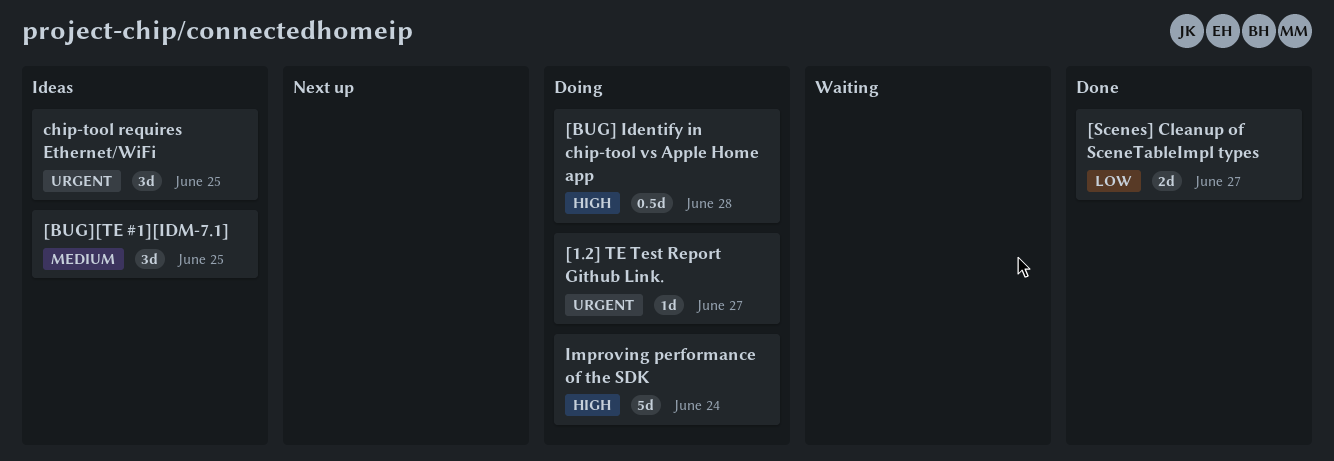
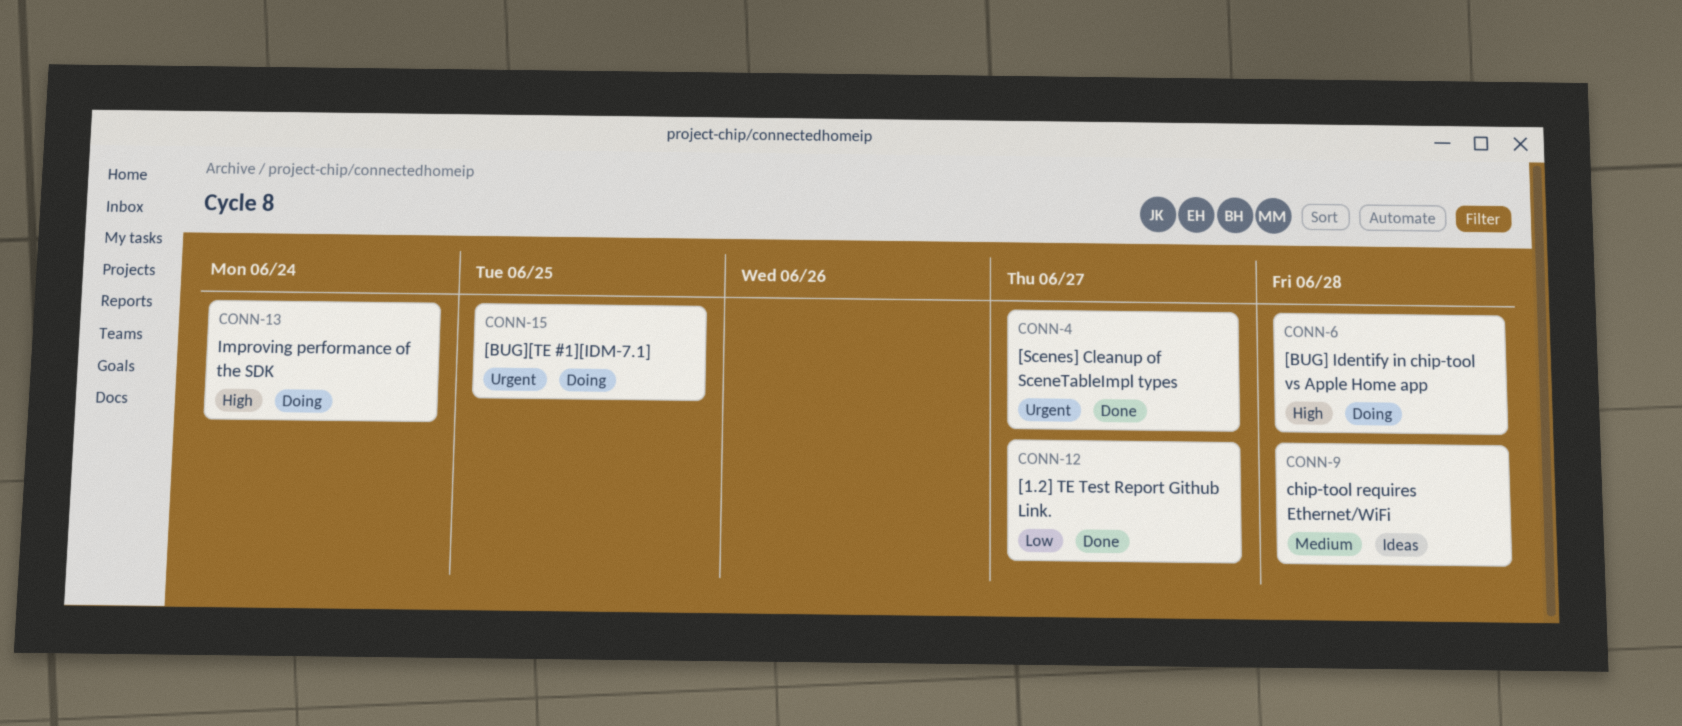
[1.2] TE Test Report Github Link., status: Doing -> Done
[1.2] TE Test Report Github Link., priority: Urgent -> Low
[BUG][TE #1][IDM-7.1], status: Ideas -> Doing
[BUG][TE #1][IDM-7.1], priority: Medium -> Urgent
[Scenes] Cleanup of SceneTableImpl types, priority: Low -> Urgent
chip-tool requires Ethernet/WiFi, priority: Urgent -> Medium
chip-tool requires Ethernet/WiFi, due: Jun 25 -> Jun 28

